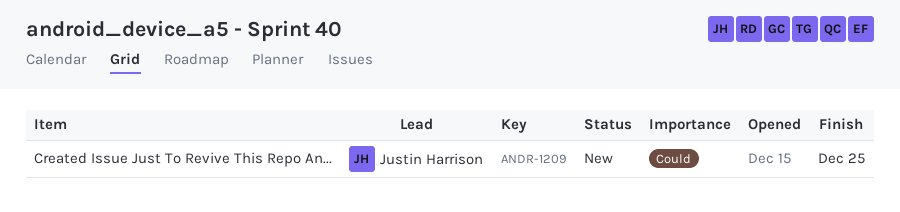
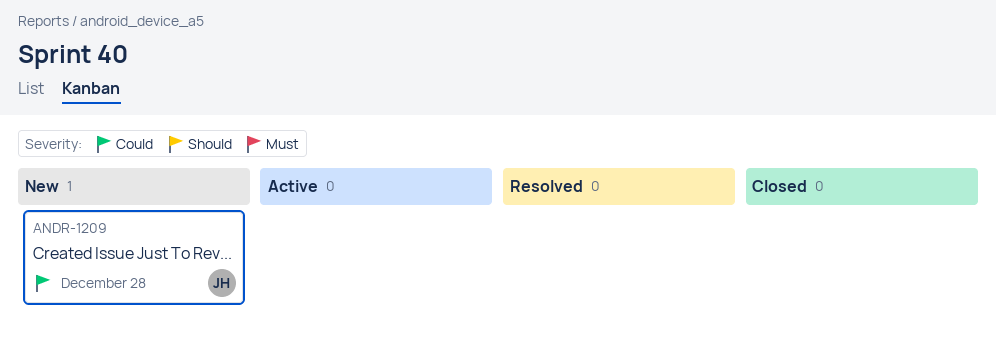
ANDR-1209, due: Dec 25 -> Dec 28

